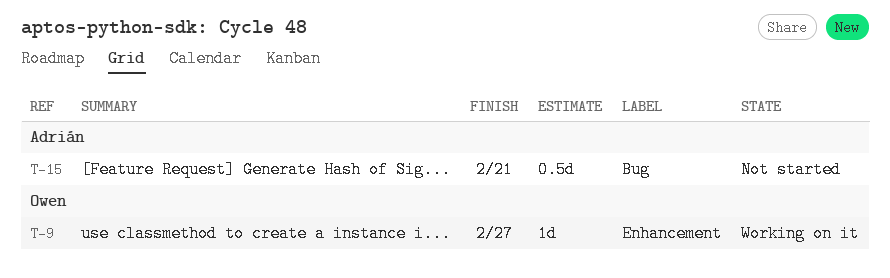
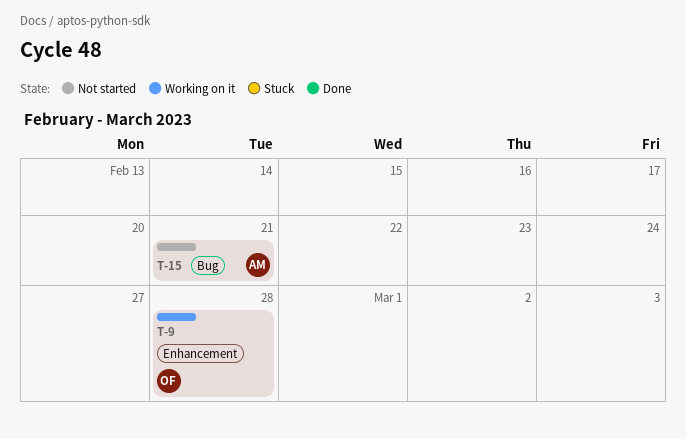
T-9, due: Feb 27 -> Feb 28

